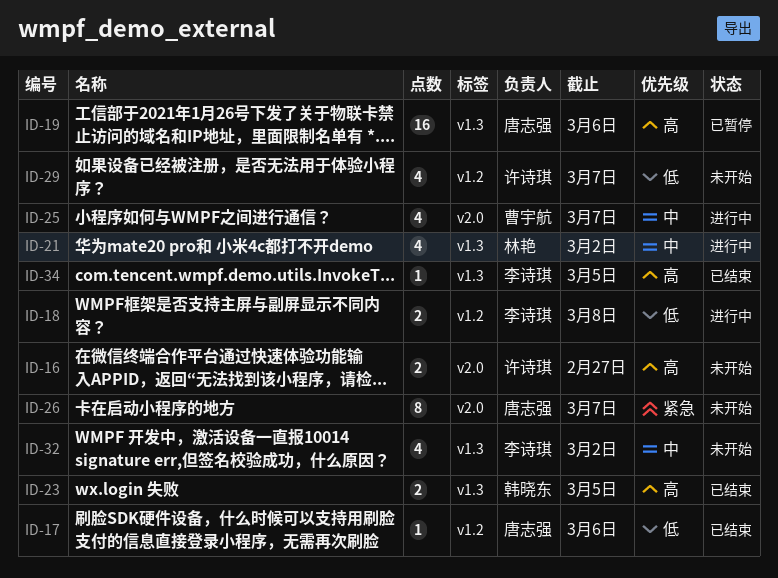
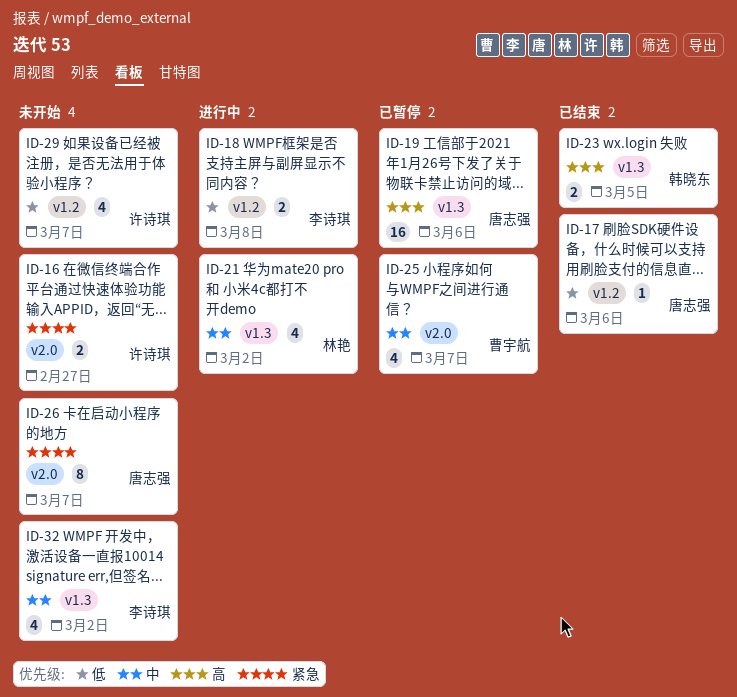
ID-16, priority: 高 -> 紧急
ID-25, status: 进行中 -> 已暂停
ID-34: present -> none

